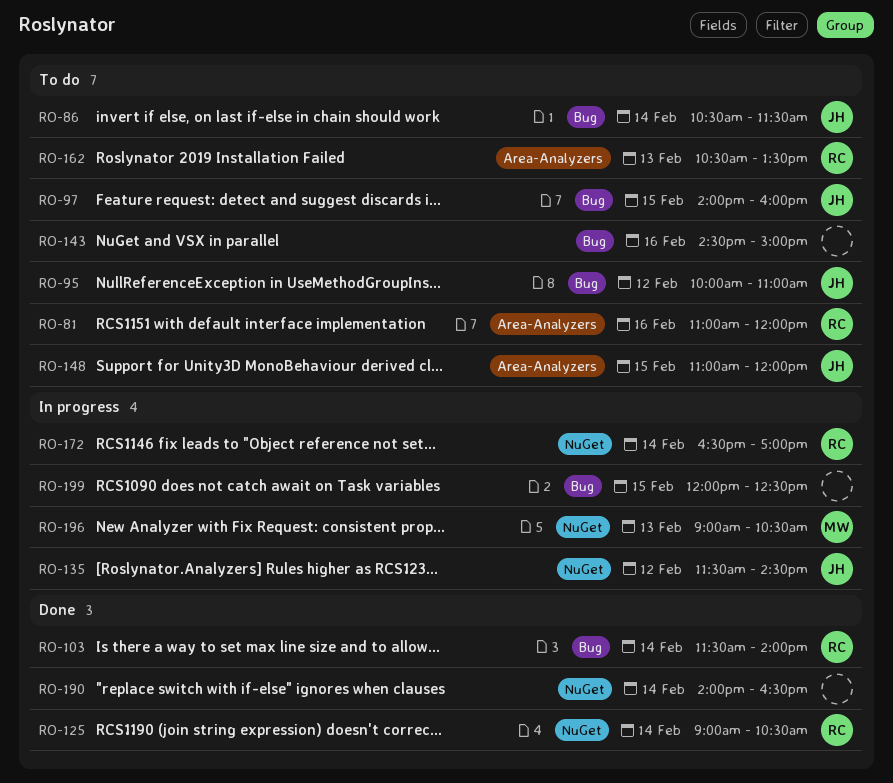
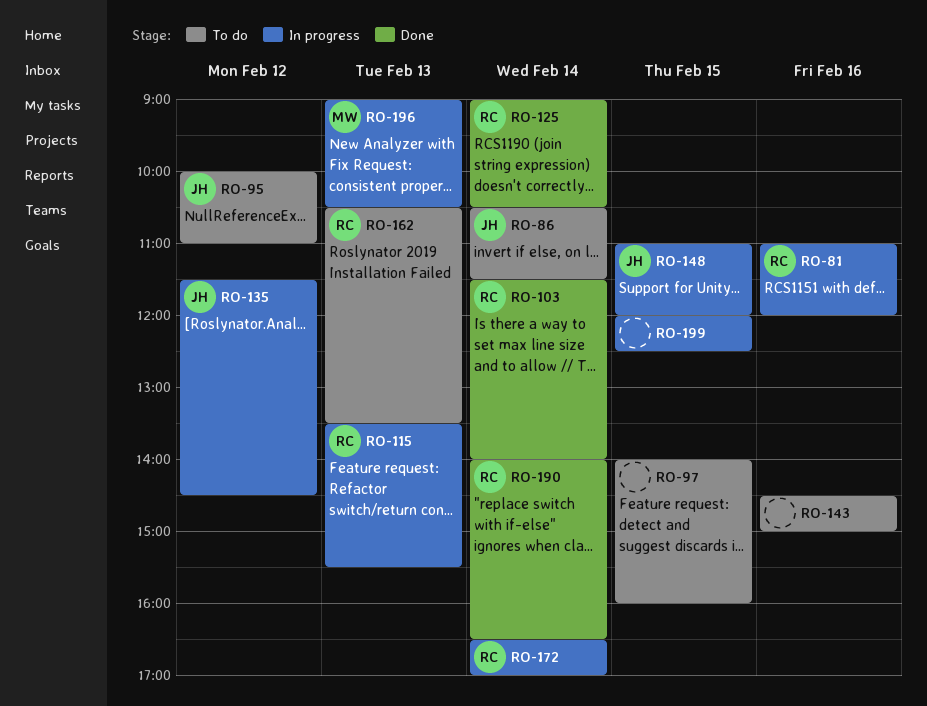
RO-81, status: To do -> In progress
RO-97, owner: JH -> none
RO-115: none -> present
RO-148, status: To do -> In progress
RO-190, owner: none -> RC

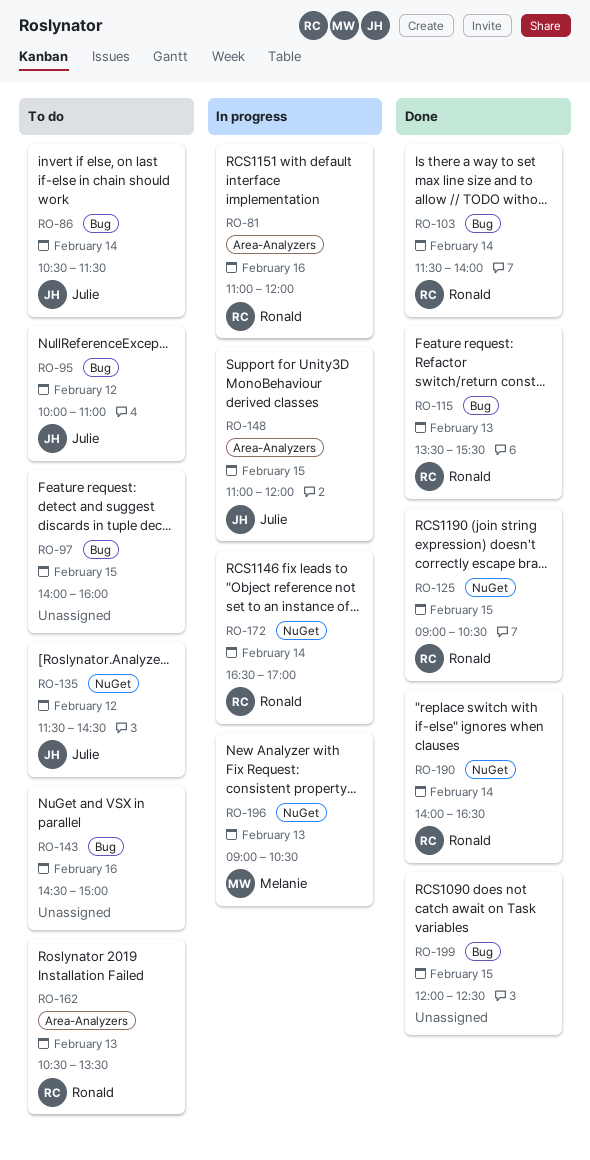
RO-115, status: In progress -> Done
RO-125, day: Feb 14 -> Feb 15
RO-135, status: In progress -> To do
RO-199, status: In progress -> Done

